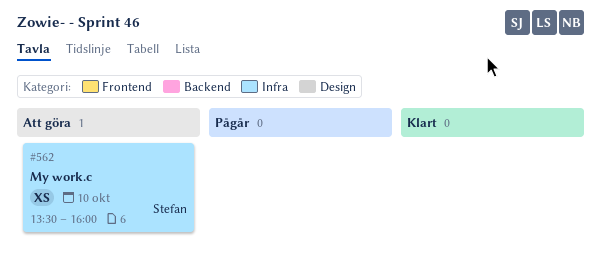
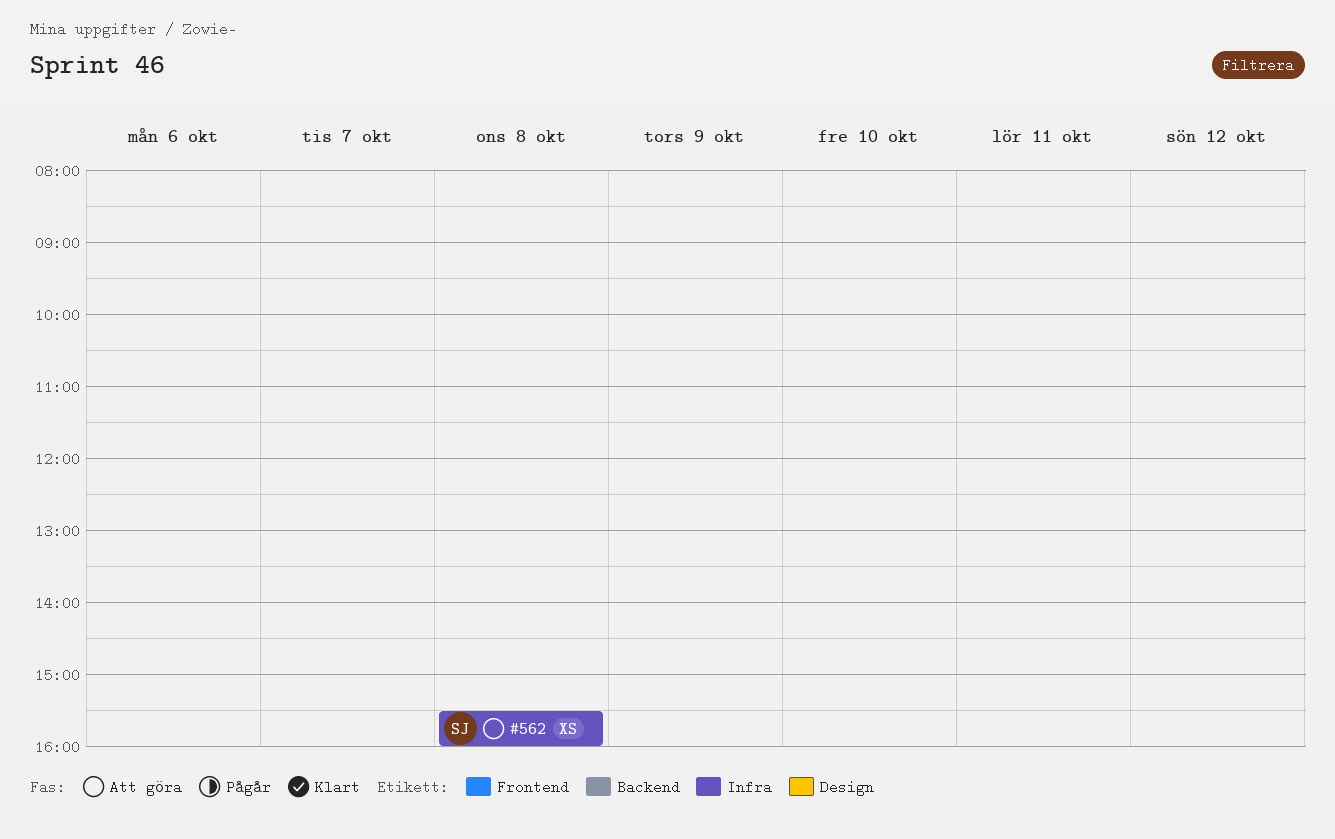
#562, day: Oct 10 -> Oct 8
#562, begins: 13:30 -> 15:30

